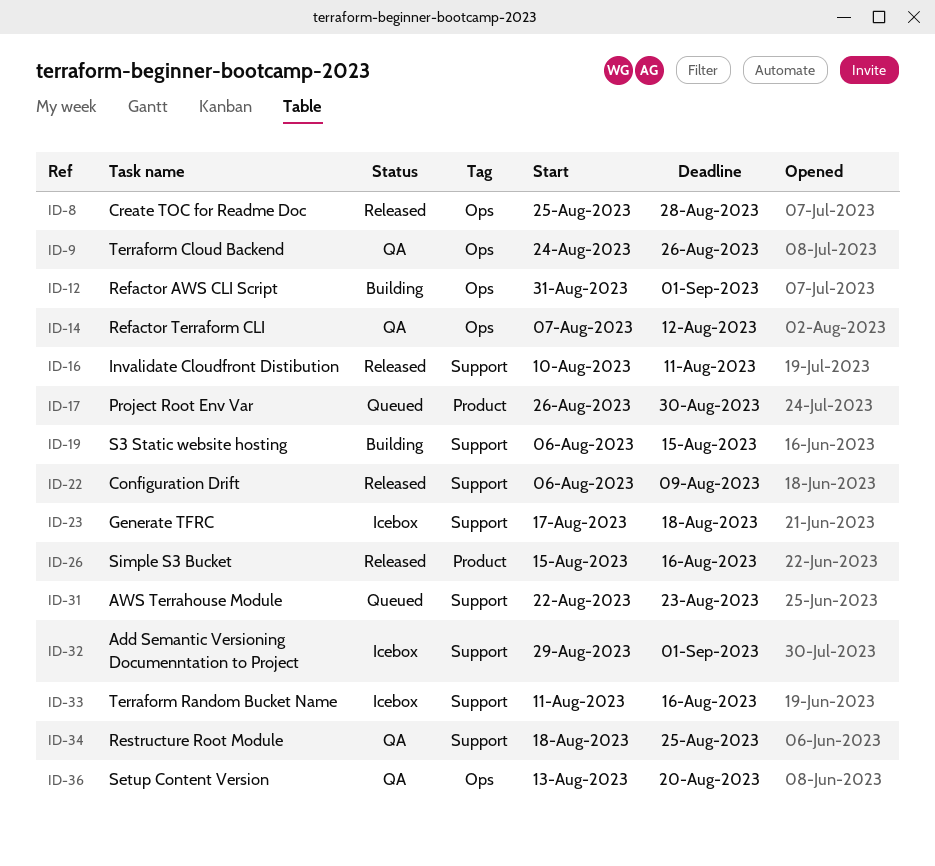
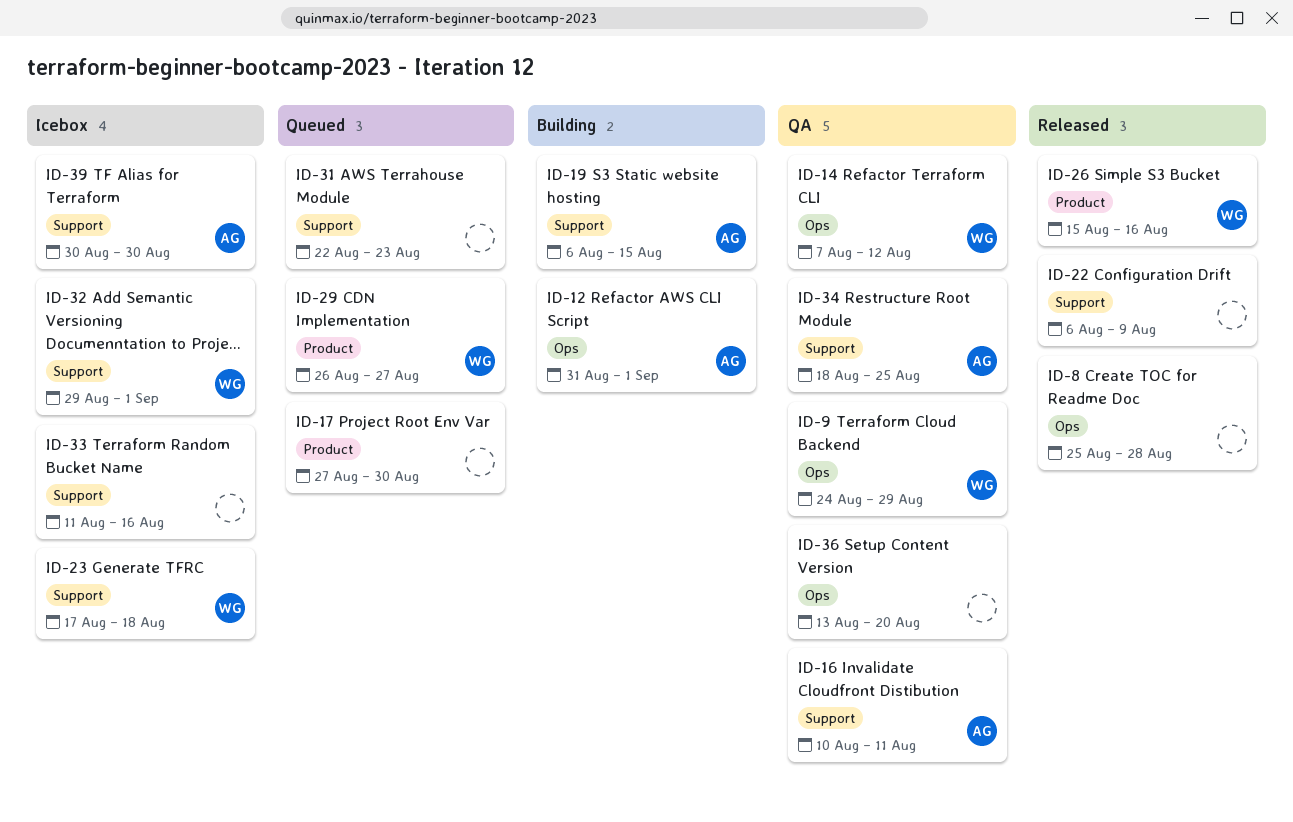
ID-9, due: Aug 26 -> Aug 29
ID-16, status: Released -> QA
ID-17, start: Aug 26 -> Aug 27
ID-29: none -> present
ID-39: none -> present

